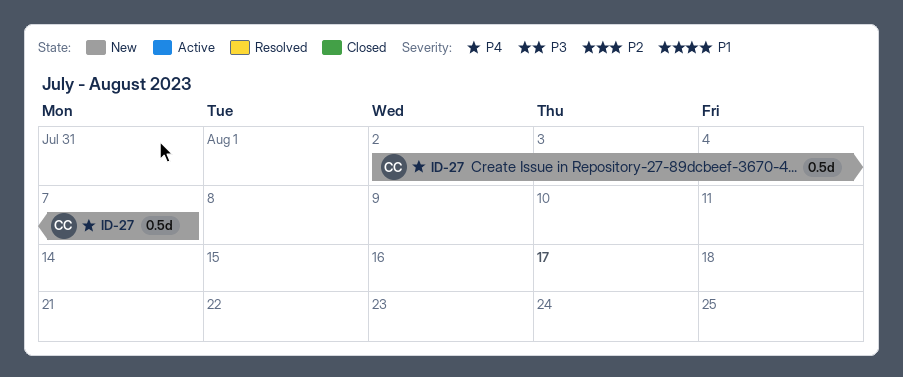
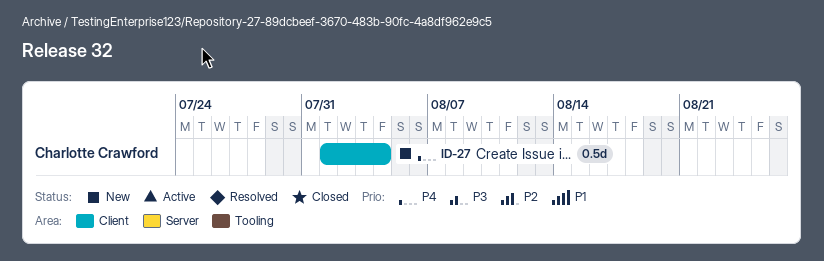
ID-27, start: Aug 2 -> Aug 1
ID-27, due: Aug 7 -> Aug 4

